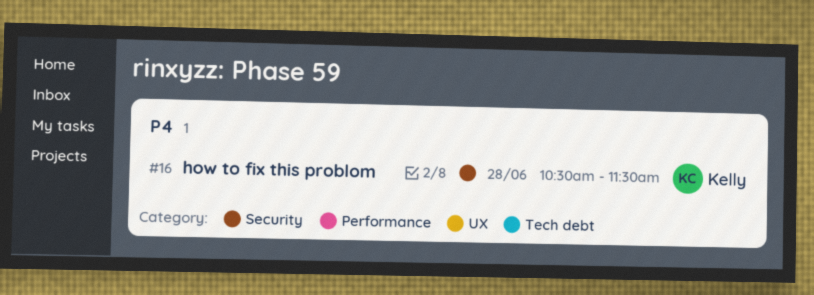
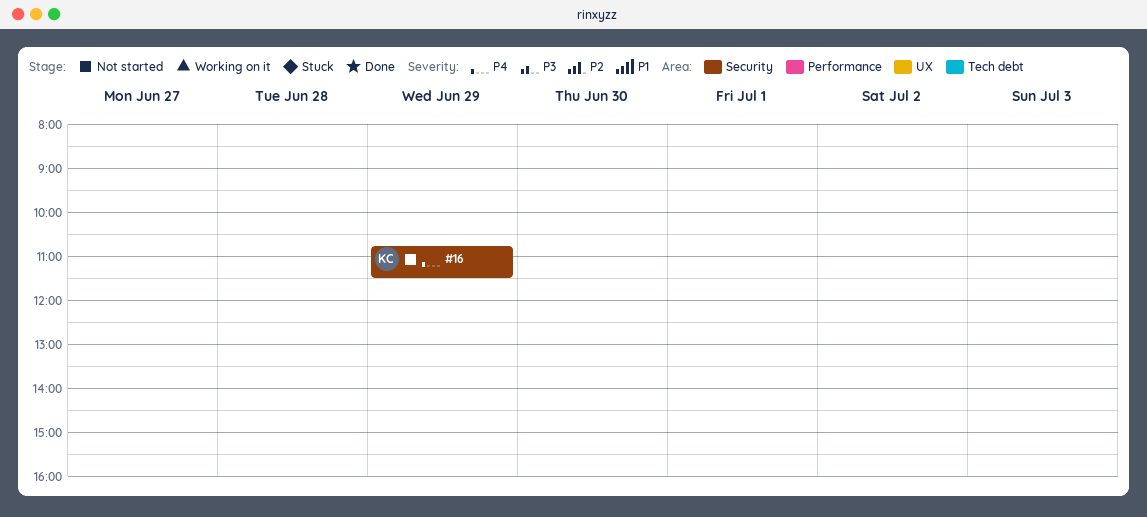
#16, day: Jun 28 -> Jun 29
#16, begins: 10:30 -> 10:45

